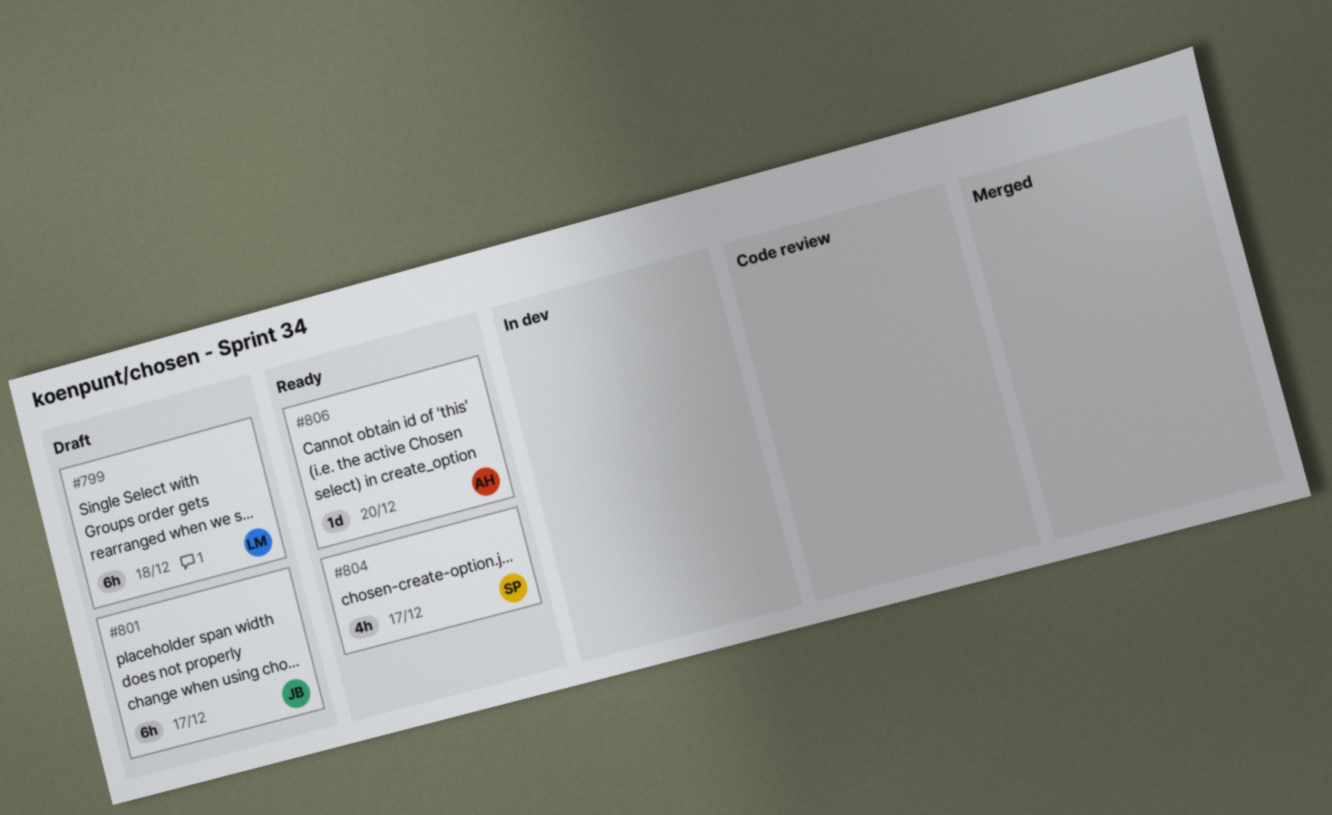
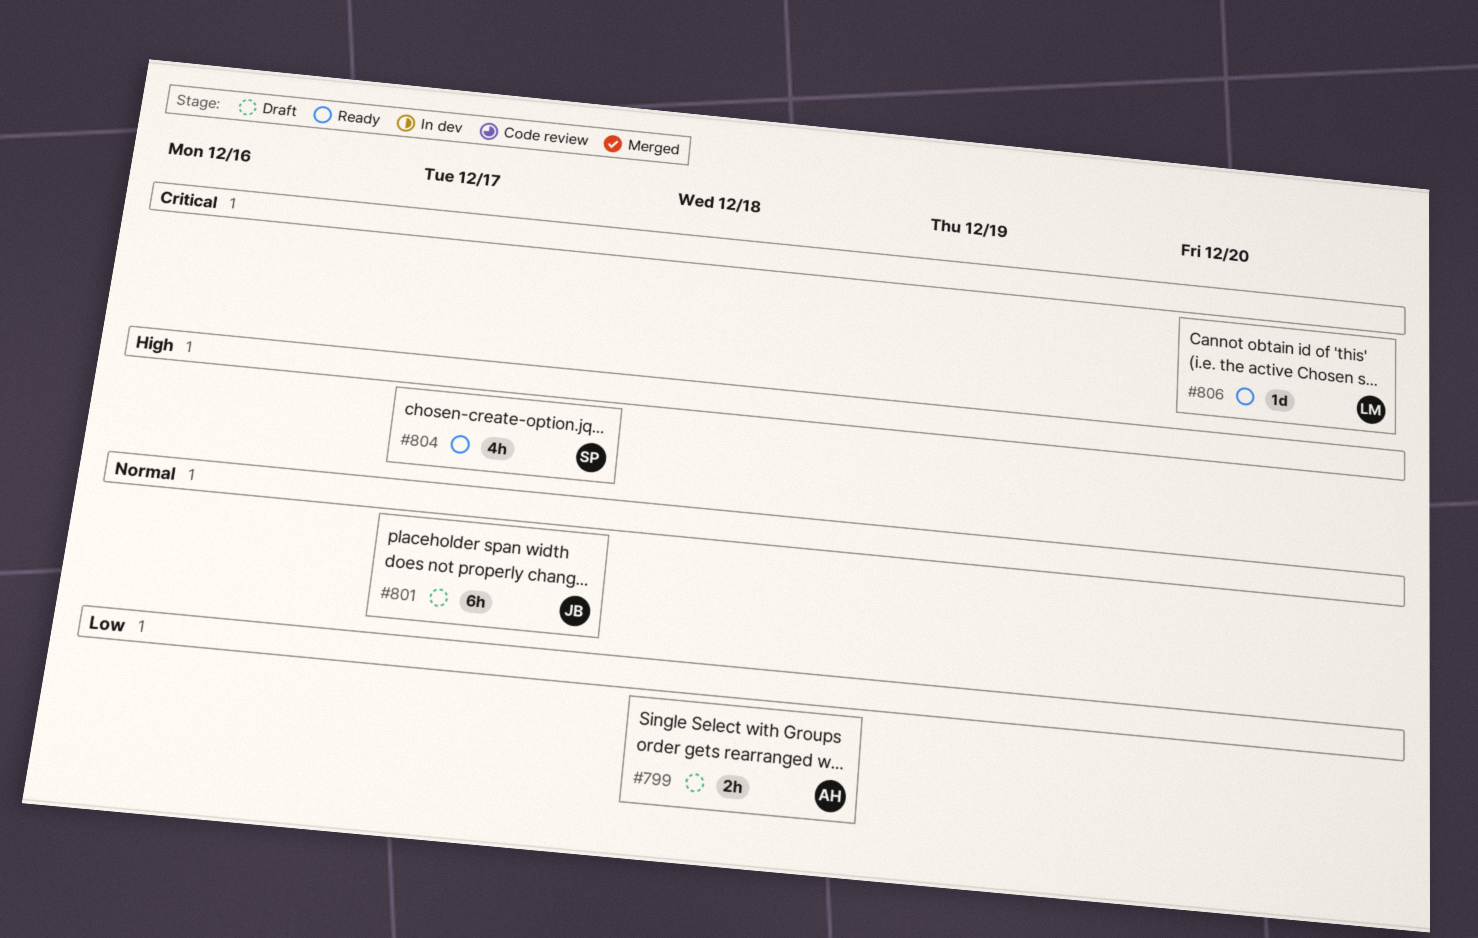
#799, owner: LM -> AH
#799, estimate: 6h -> 2h
#806, owner: AH -> LM

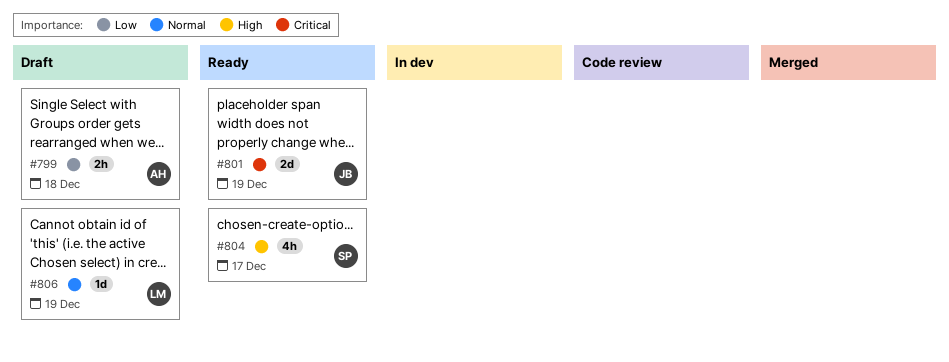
#801, status: Draft -> Ready
#801, priority: Normal -> Critical
#801, estimate: 6h -> 2d
#801, due: Dec 17 -> Dec 19
#806, status: Ready -> Draft
#806, priority: Critical -> Normal
#806, due: Dec 20 -> Dec 19

